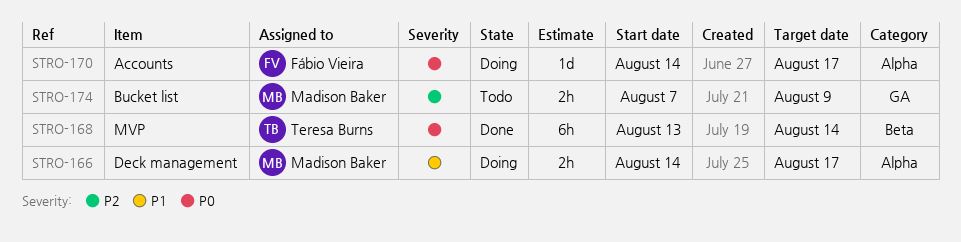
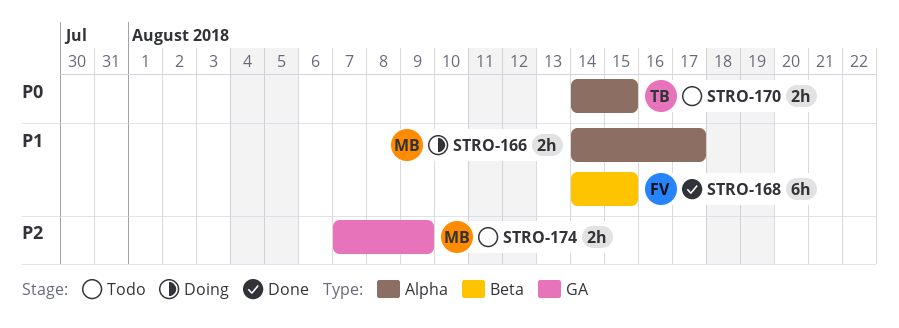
STRO-168, owner: Teresa Burns -> Fábio Vieira
STRO-168, priority: P0 -> P1
STRO-168, start: Aug 13 -> Aug 14
STRO-168, due: Aug 14 -> Aug 15
STRO-170, status: Doing -> Todo
STRO-170, owner: Fábio Vieira -> Teresa Burns
STRO-170, estimate: 1d -> 2h
STRO-170, due: Aug 17 -> Aug 15

